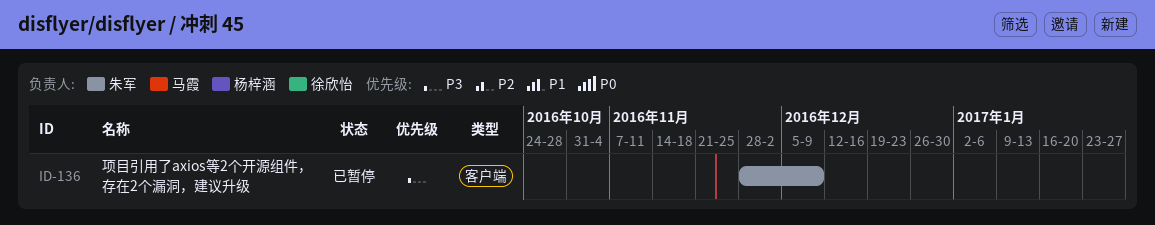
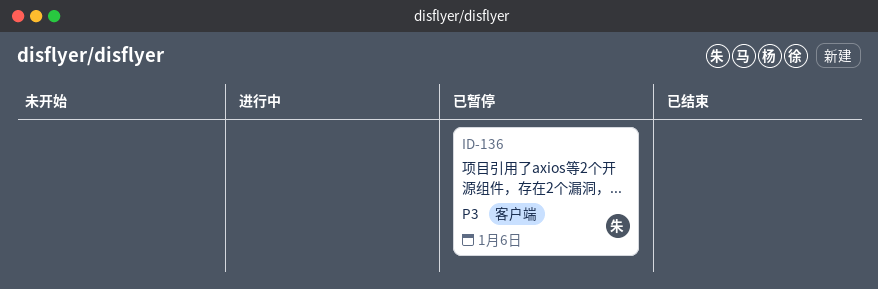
ID-136, due: Dec 9 -> Jan 6

